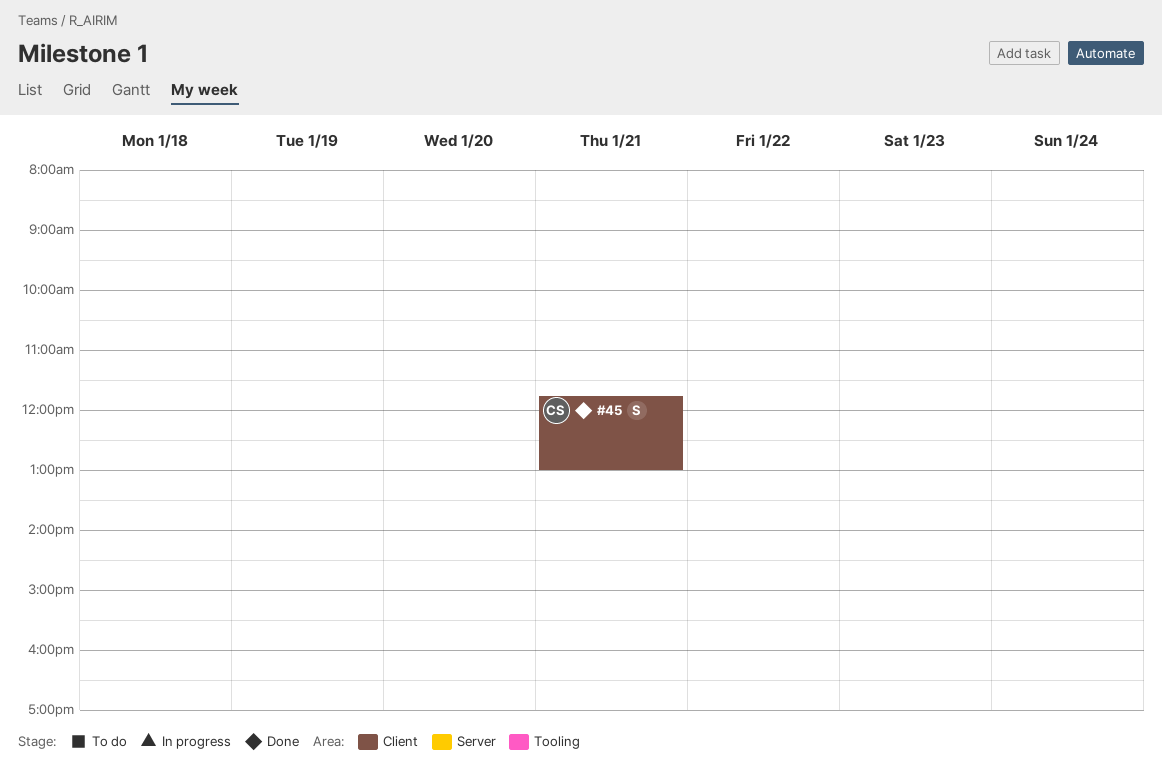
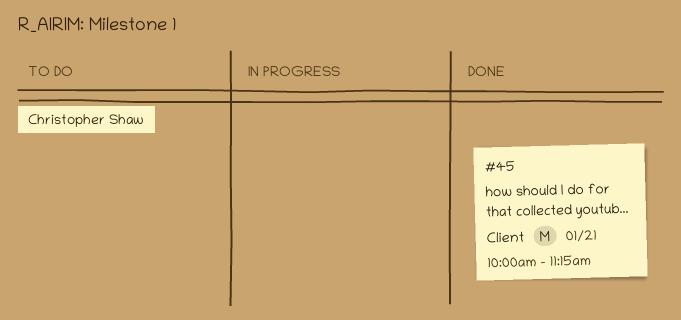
#45, estimate: S -> M
#45, begins: 11:45 -> 10:00
#45, ends: 13:00 -> 11:15

